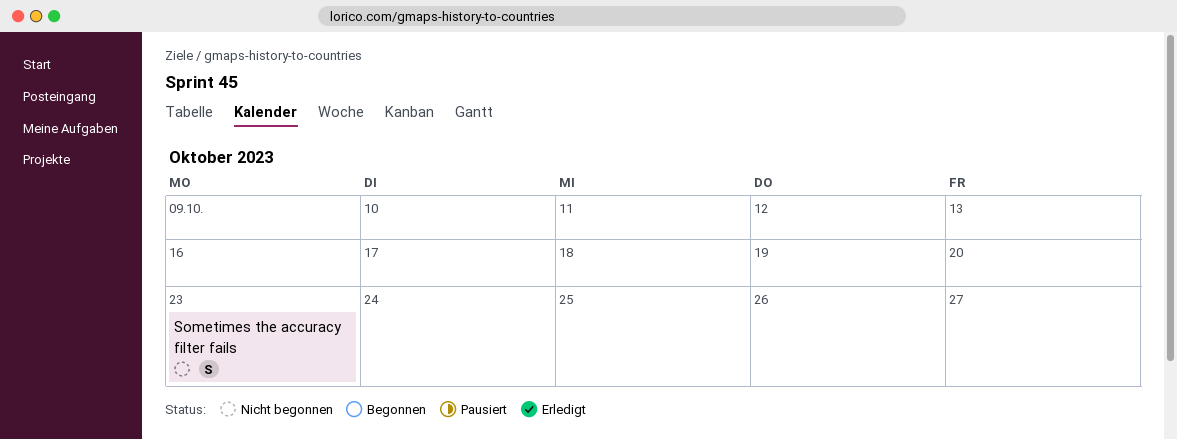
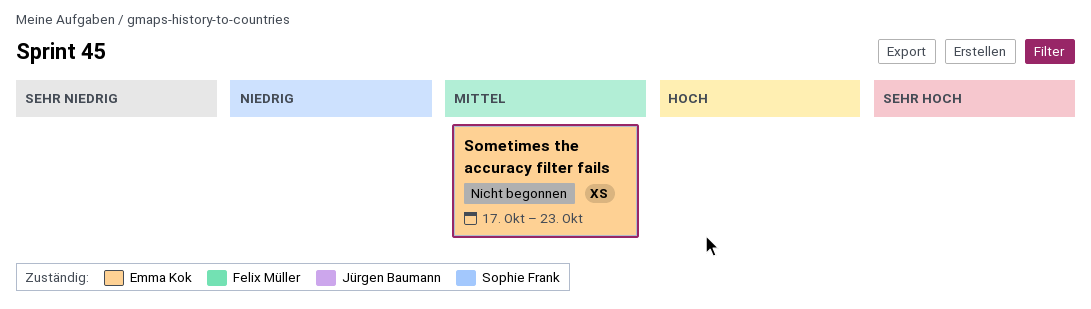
Sometimes the accuracy filter fails, estimate: S -> XS

